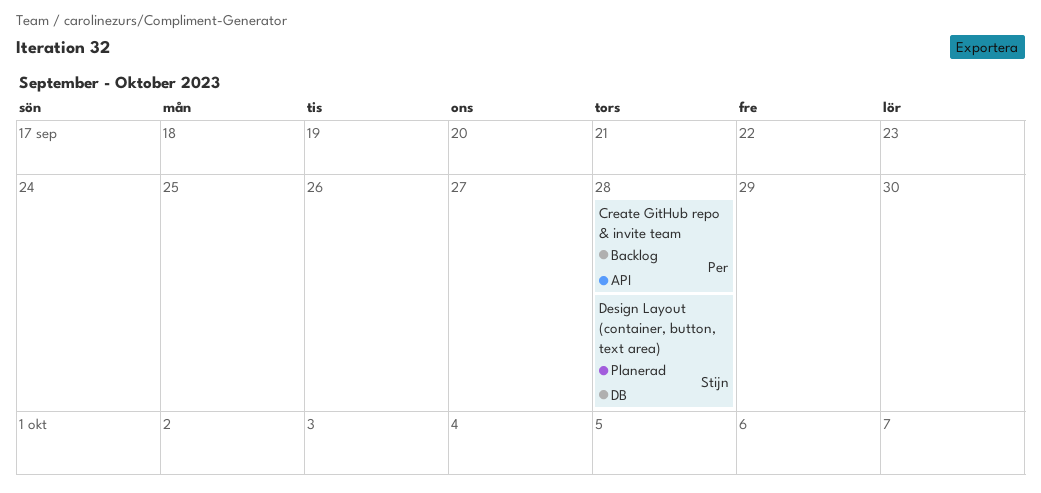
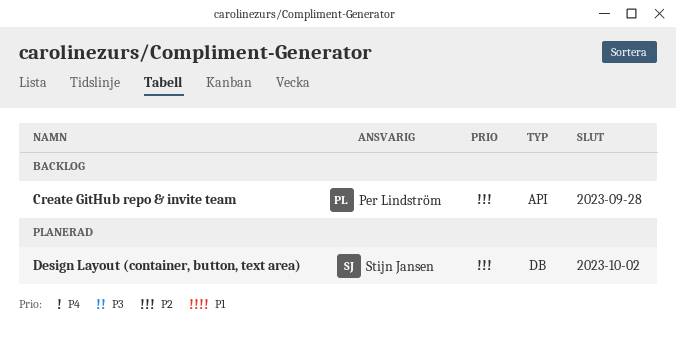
Design Layout (container, button, text area), due: Sep 28 -> Oct 2

